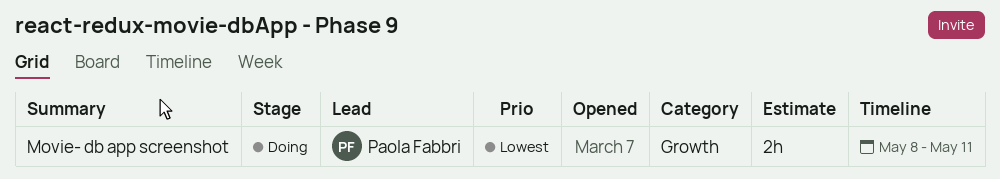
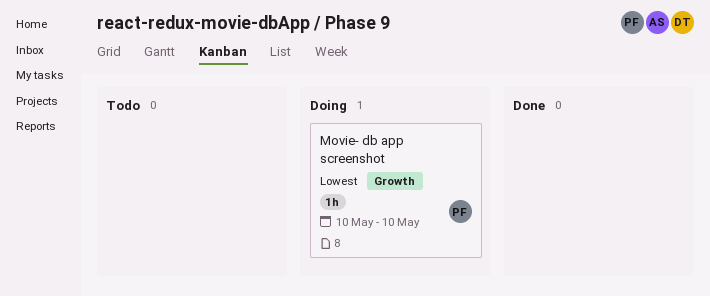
Movie- db app screenshot, estimate: 2h -> 1h
Movie- db app screenshot, start: May 8 -> May 10
Movie- db app screenshot, due: May 11 -> May 10

